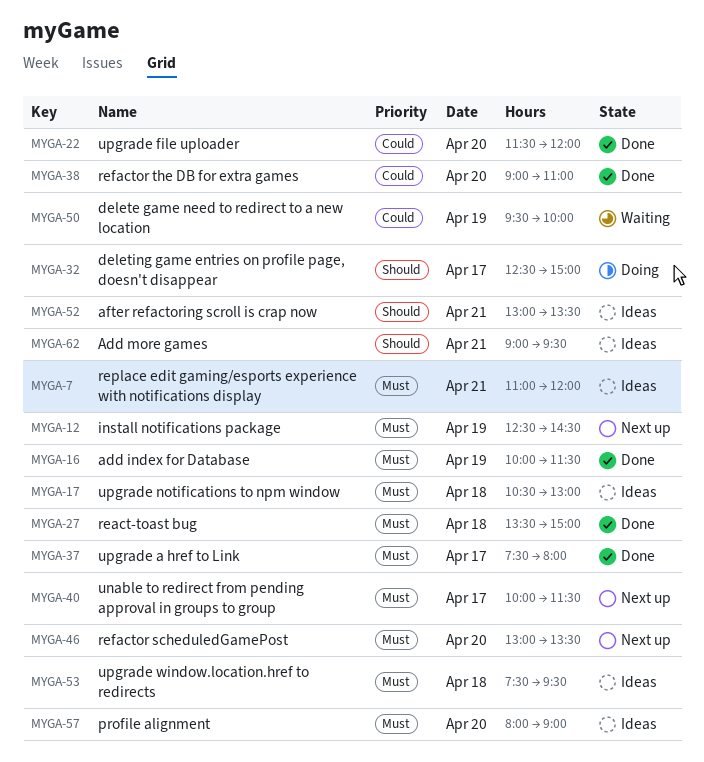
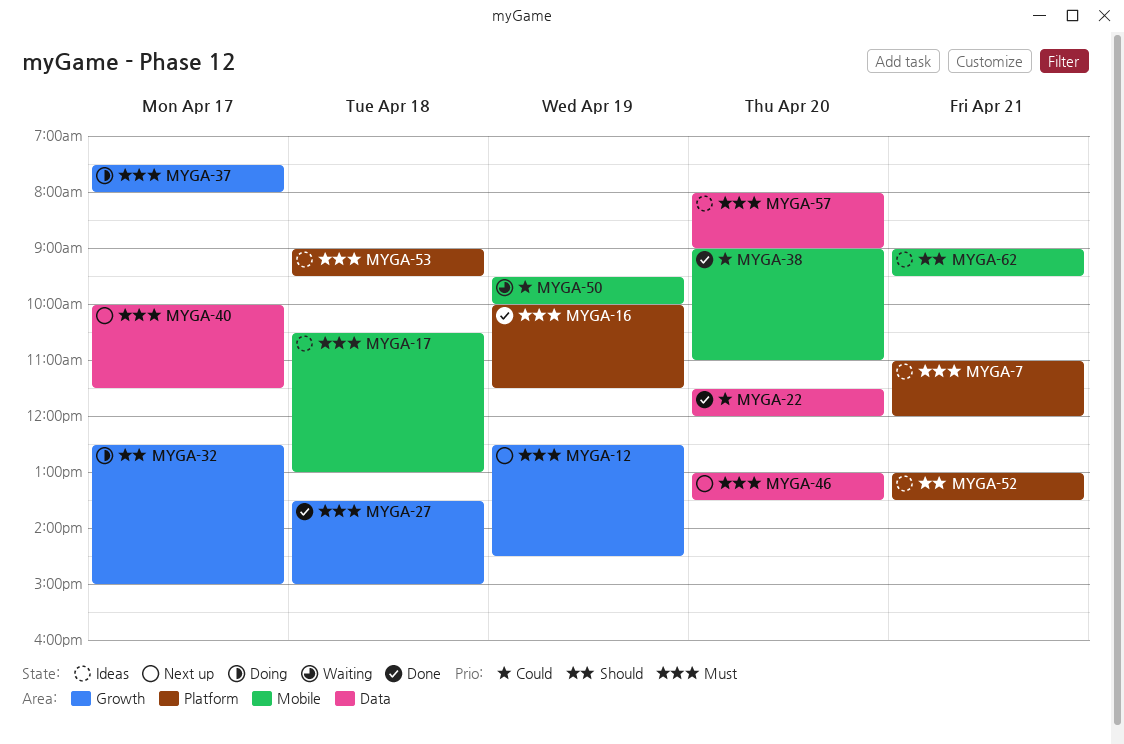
MYGA-37, status: Done -> Doing
MYGA-53, begins: 07:30 -> 09:00

